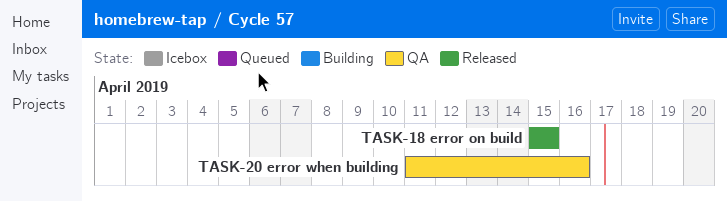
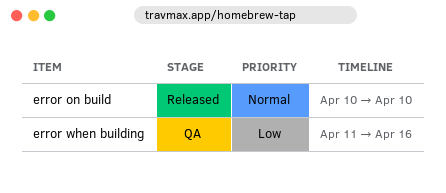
error on build, start: Apr 15 -> Apr 10
error on build, due: Apr 15 -> Apr 10

